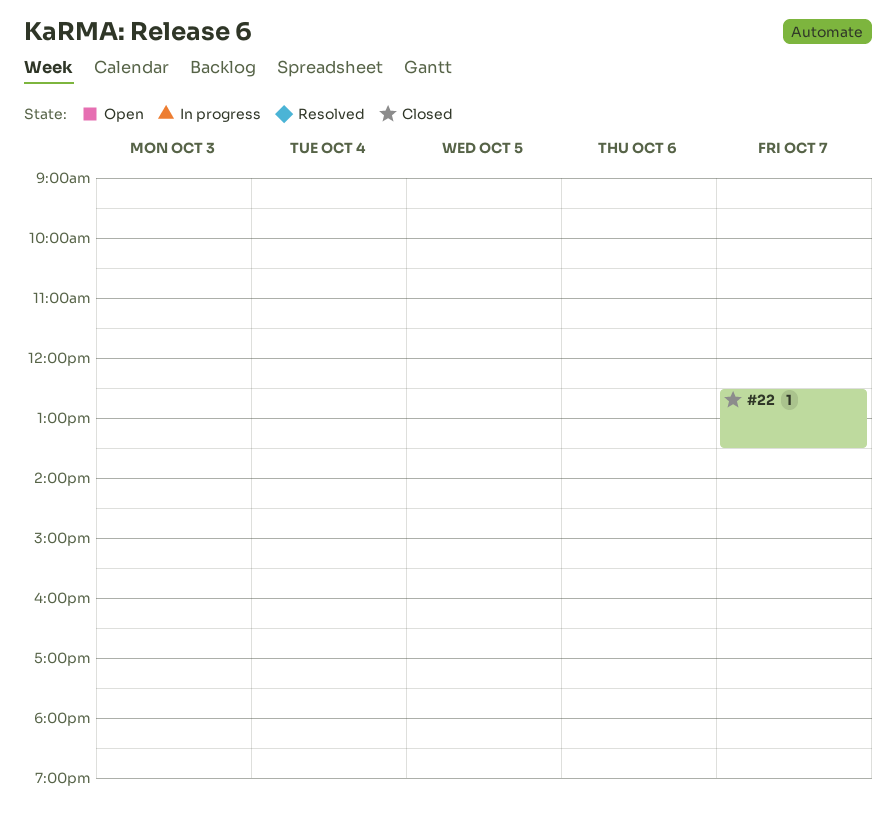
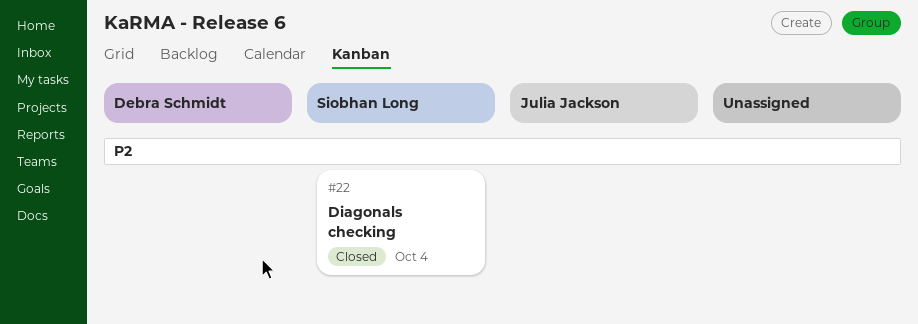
#22, day: Oct 7 -> Oct 4

